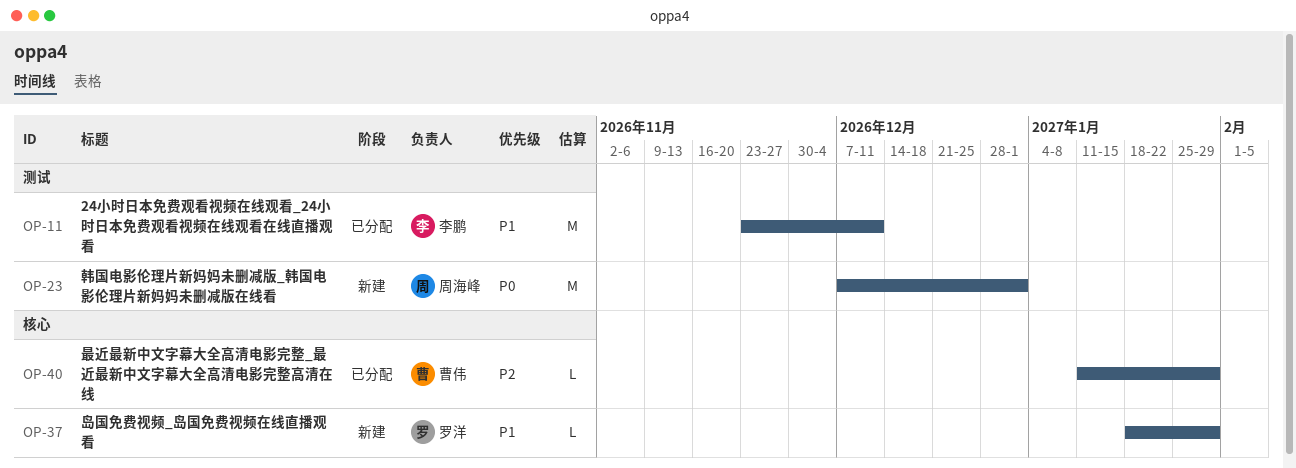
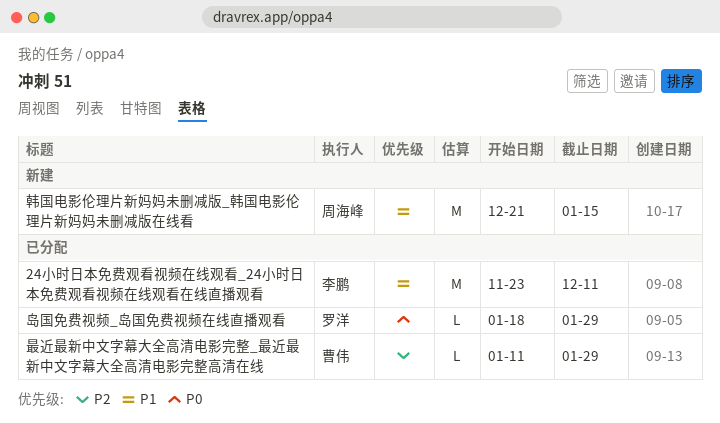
岛国免费视频_岛国免费视频在线直播观看, status: 新建 -> 已分配
岛国免费视频_岛国免费视频在线直播观看, priority: P1 -> P0
韩国电影伦理片新妈妈未删减版_韩国电影伦理片新妈妈未删减版在线看, priority: P0 -> P1
韩国电影伦理片新妈妈未删减版_韩国电影伦理片新妈妈未删减版在线看, start: Dec 7 -> Dec 21
韩国电影伦理片新妈妈未删减版_韩国电影伦理片新妈妈未删减版在线看, due: Jan 1 -> Jan 15

